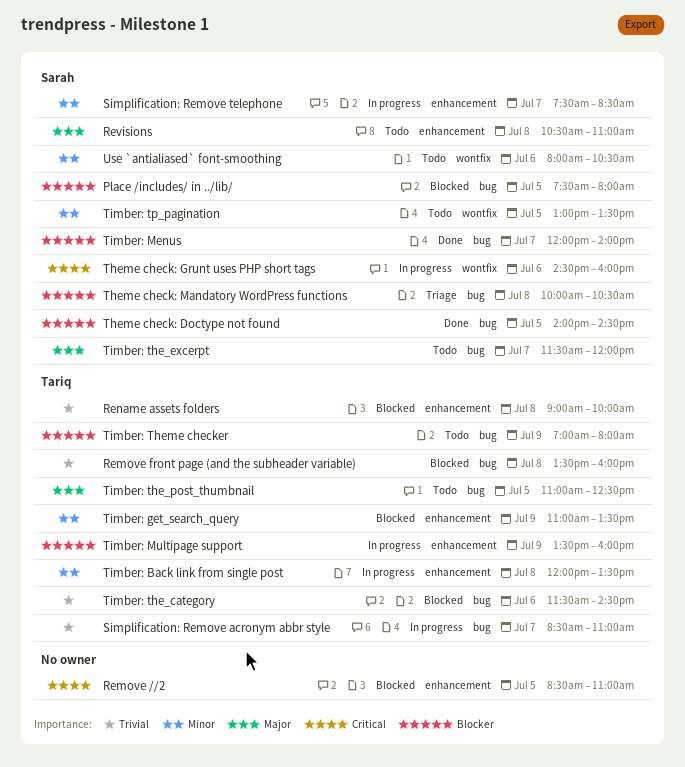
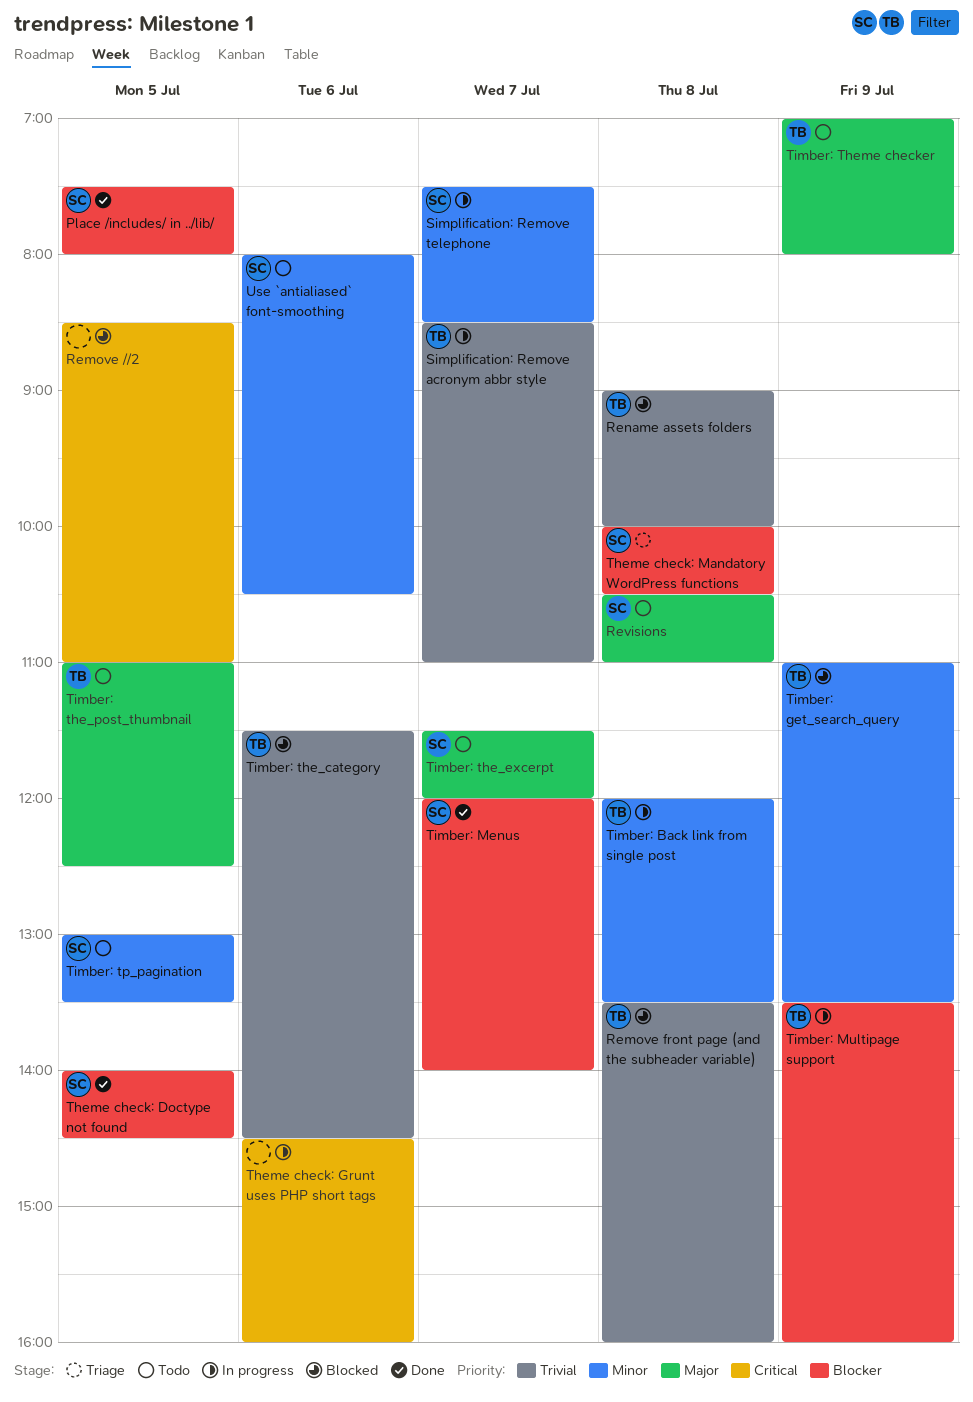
Place /includes/ in ../lib/, status: Blocked -> Done
Theme check: Grunt uses PHP short tags, owner: Sarah -> none
Timber: Theme checker, priority: Blocker -> Major

